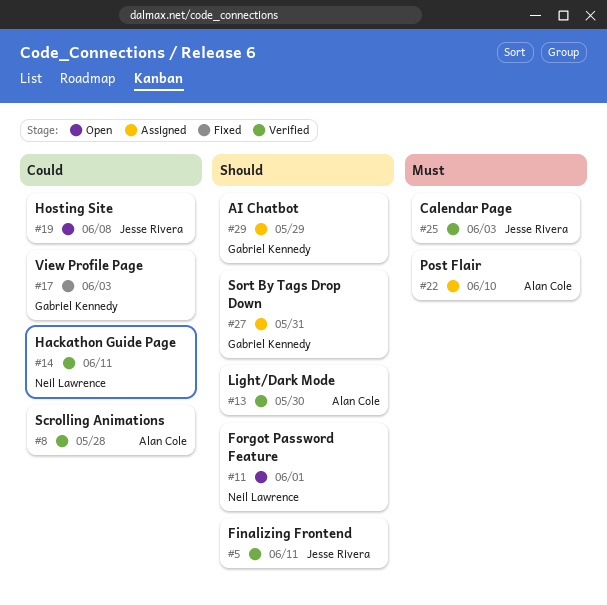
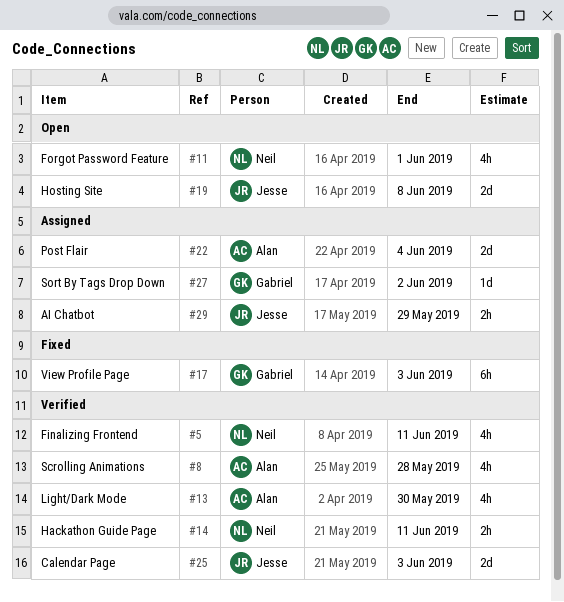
#5, owner: Jesse Rivera -> Neil Lawrence
#22, due: Jun 10 -> Jun 4
#27, due: May 31 -> Jun 2
#29, owner: Gabriel Kennedy -> Jesse Rivera

